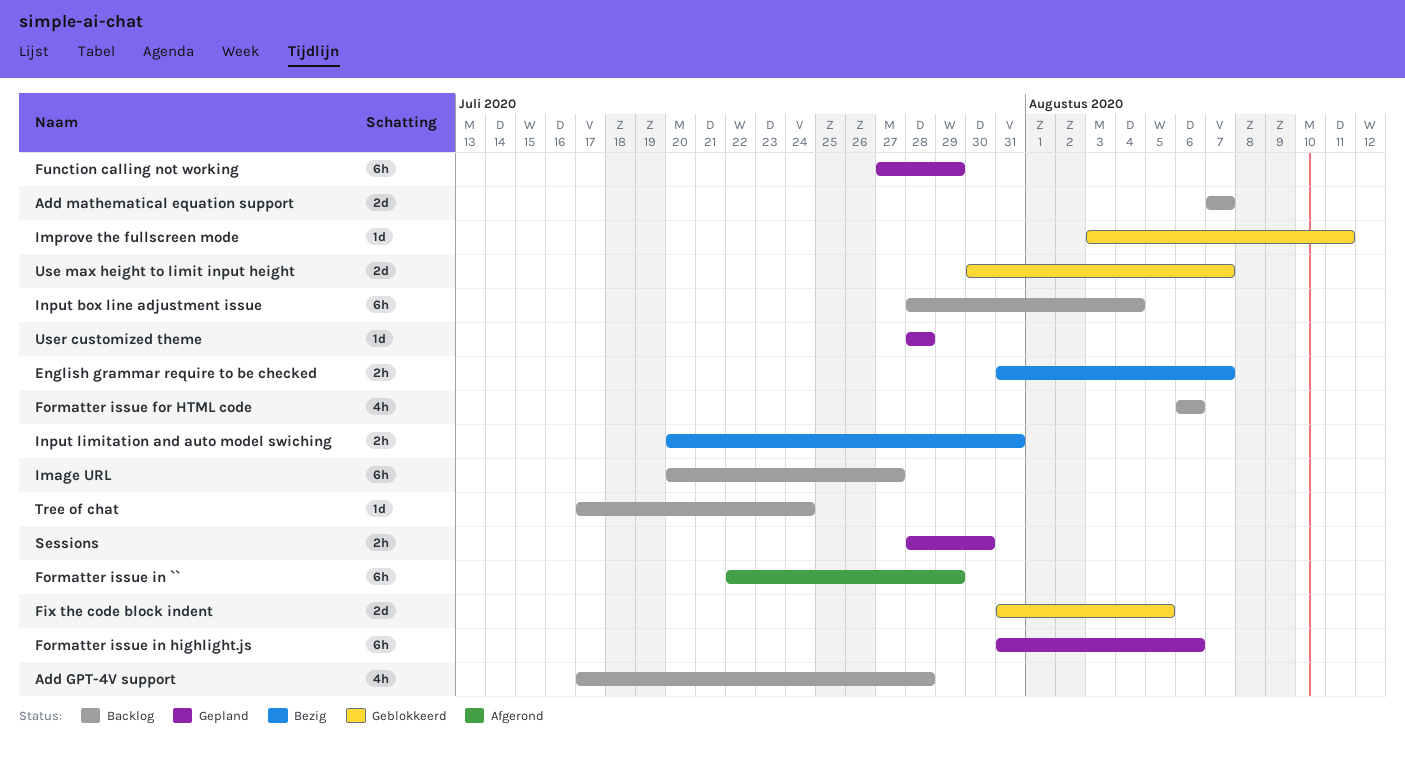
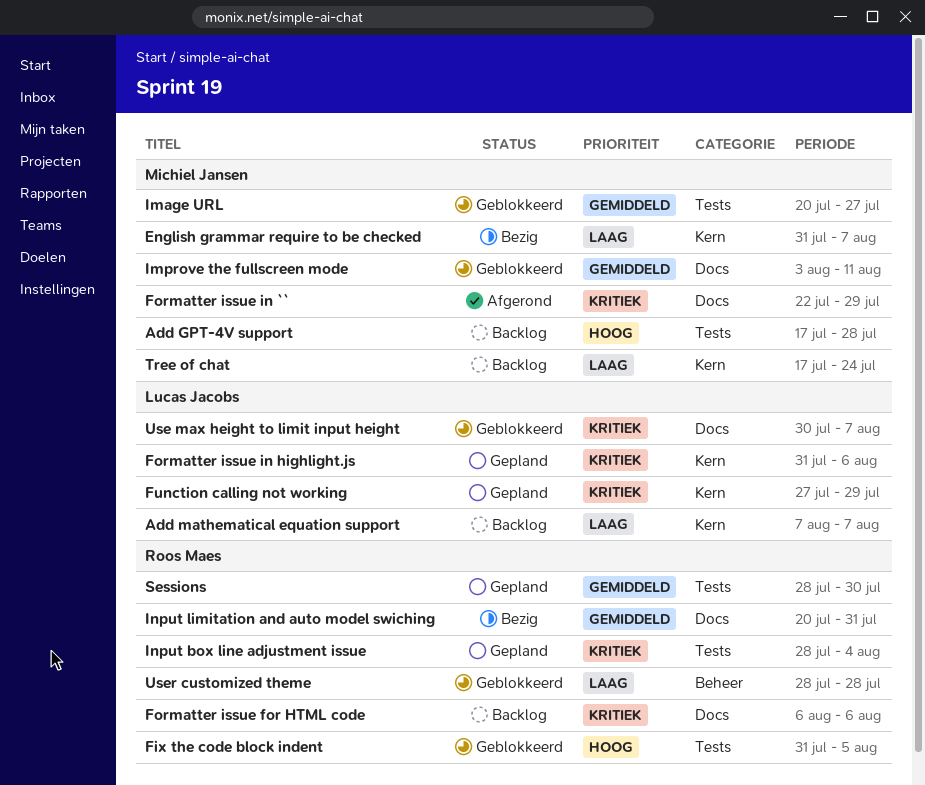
Image URL, status: Backlog -> Geblokkeerd
Input box line adjustment issue, status: Backlog -> Gepland
User customized theme, status: Gepland -> Geblokkeerd

